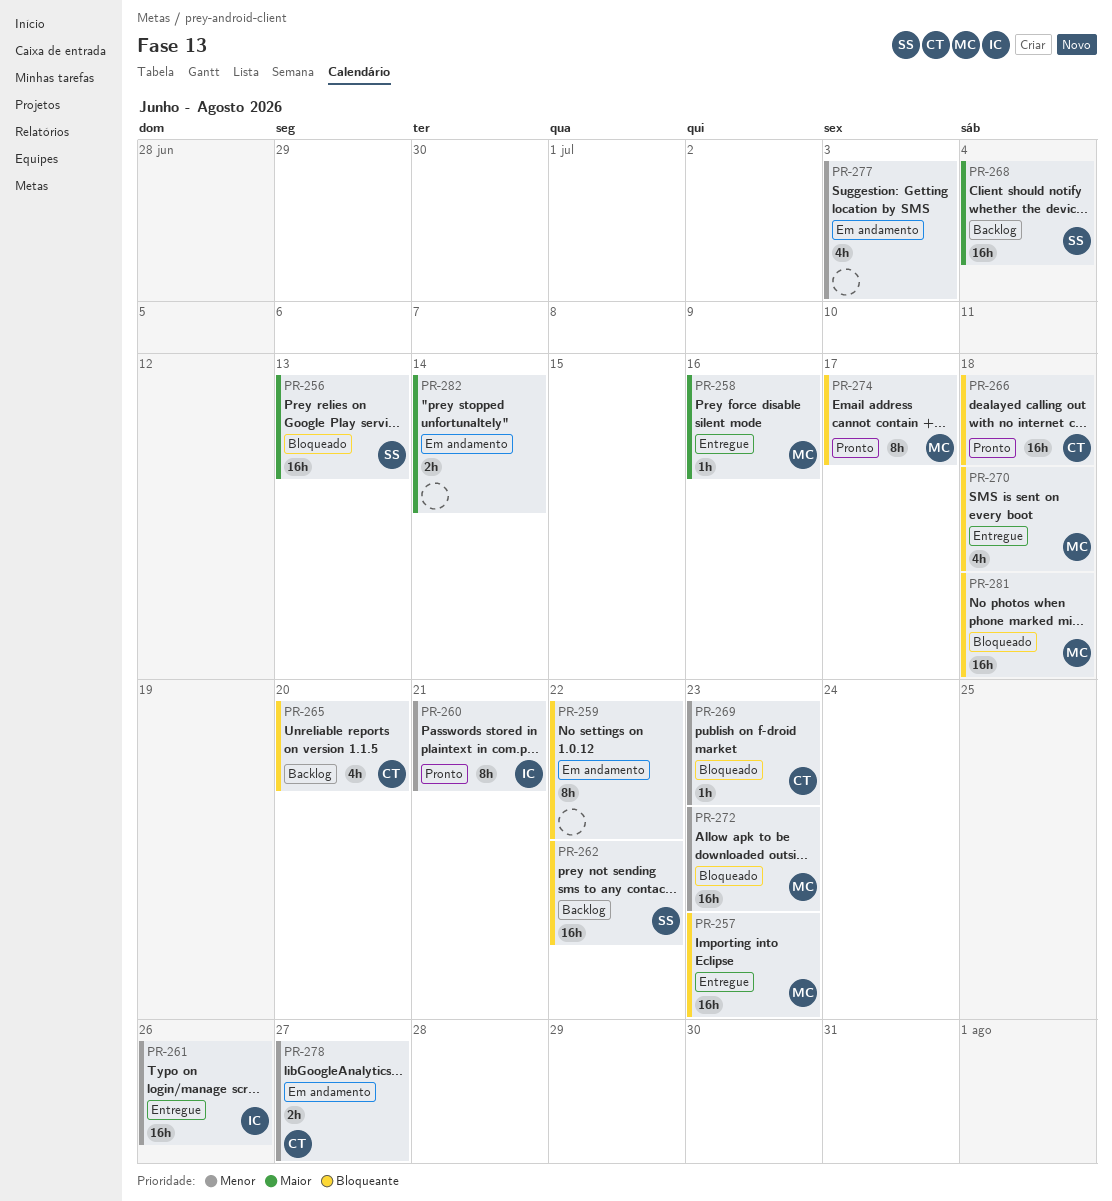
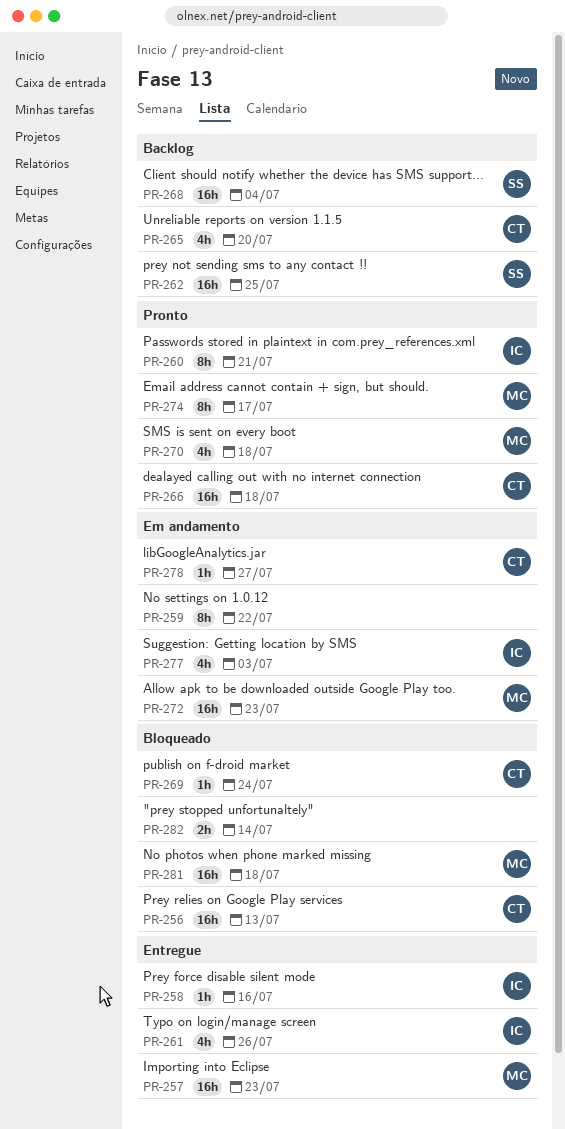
PR-256, owner: SS -> CT
PR-258, owner: MC -> IC
PR-261, estimate: 16h -> 4h
PR-262, due: Jul 22 -> Jul 25
PR-269, due: Jul 23 -> Jul 24
PR-270, status: Entregue -> Pronto
PR-272, status: Bloqueado -> Em andamento
PR-277, owner: none -> IC
PR-278, estimate: 2h -> 1h
PR-282, status: Em andamento -> Bloqueado

